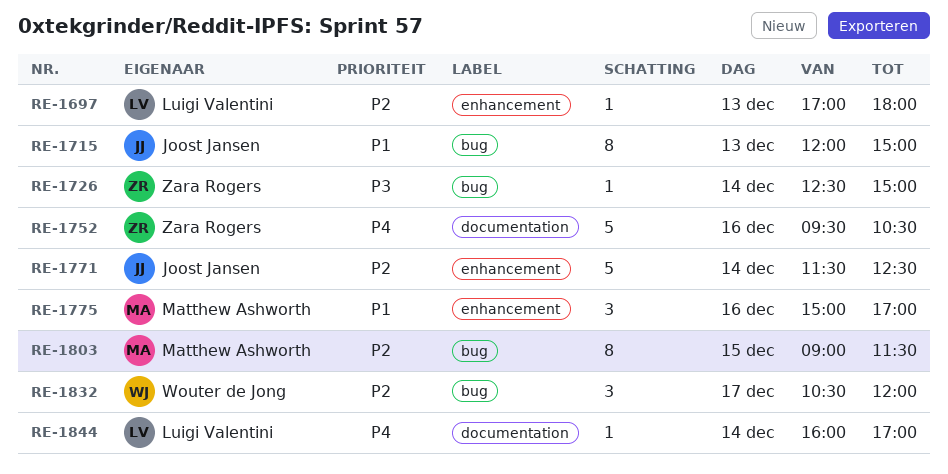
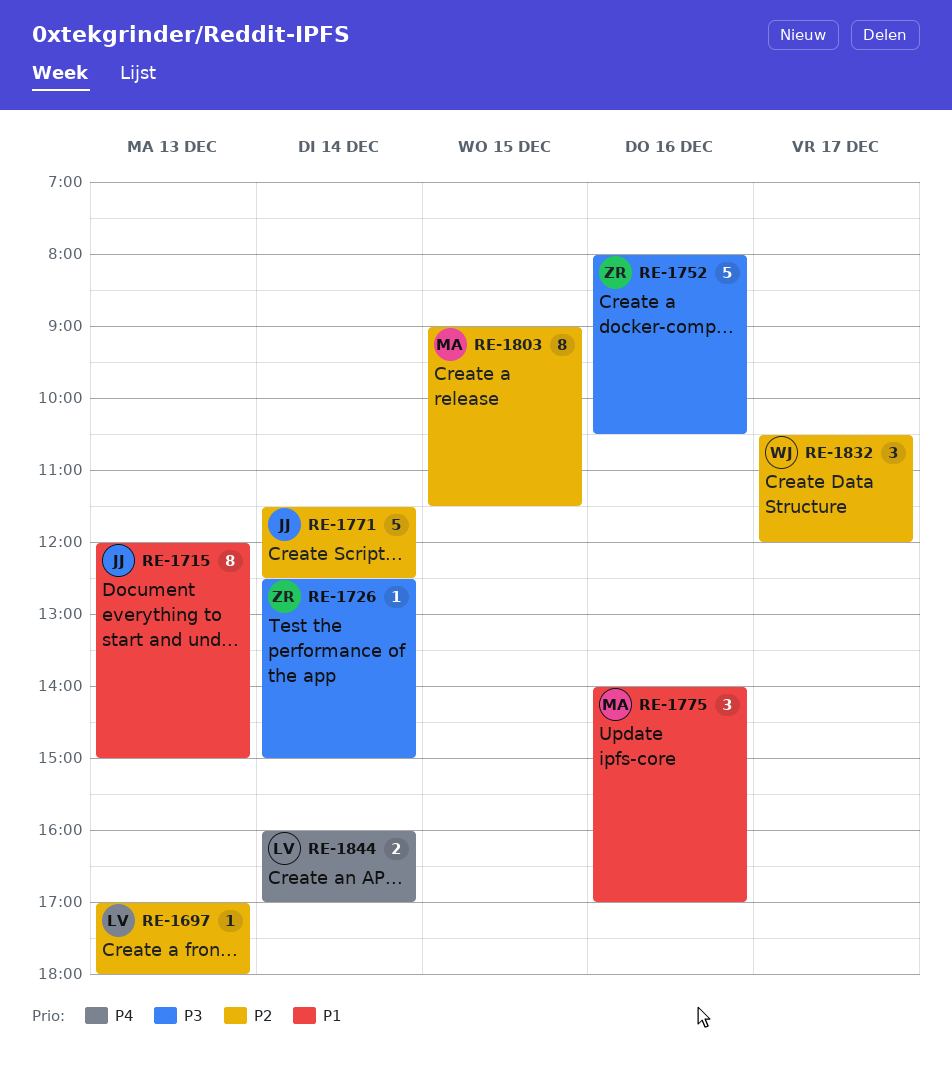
RE-1752, priority: P4 -> P3
RE-1752, begins: 09:30 -> 08:00
RE-1775, begins: 15:00 -> 14:00
RE-1844, estimate: 1 -> 2

